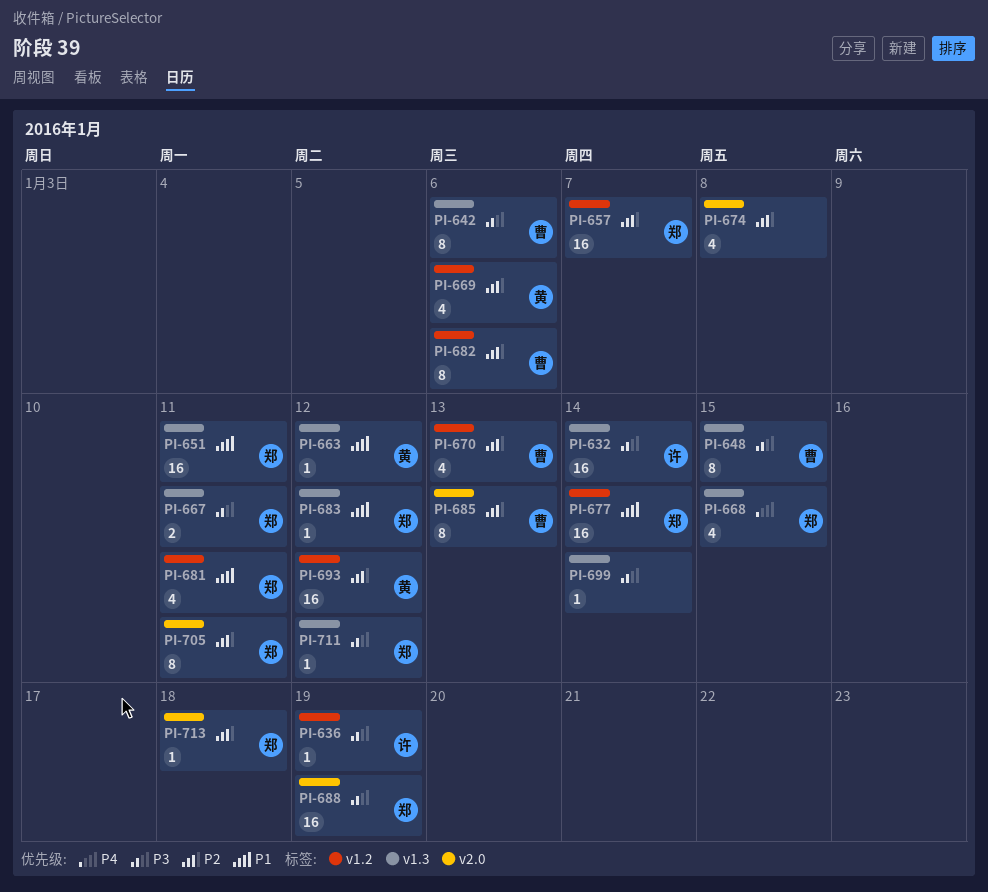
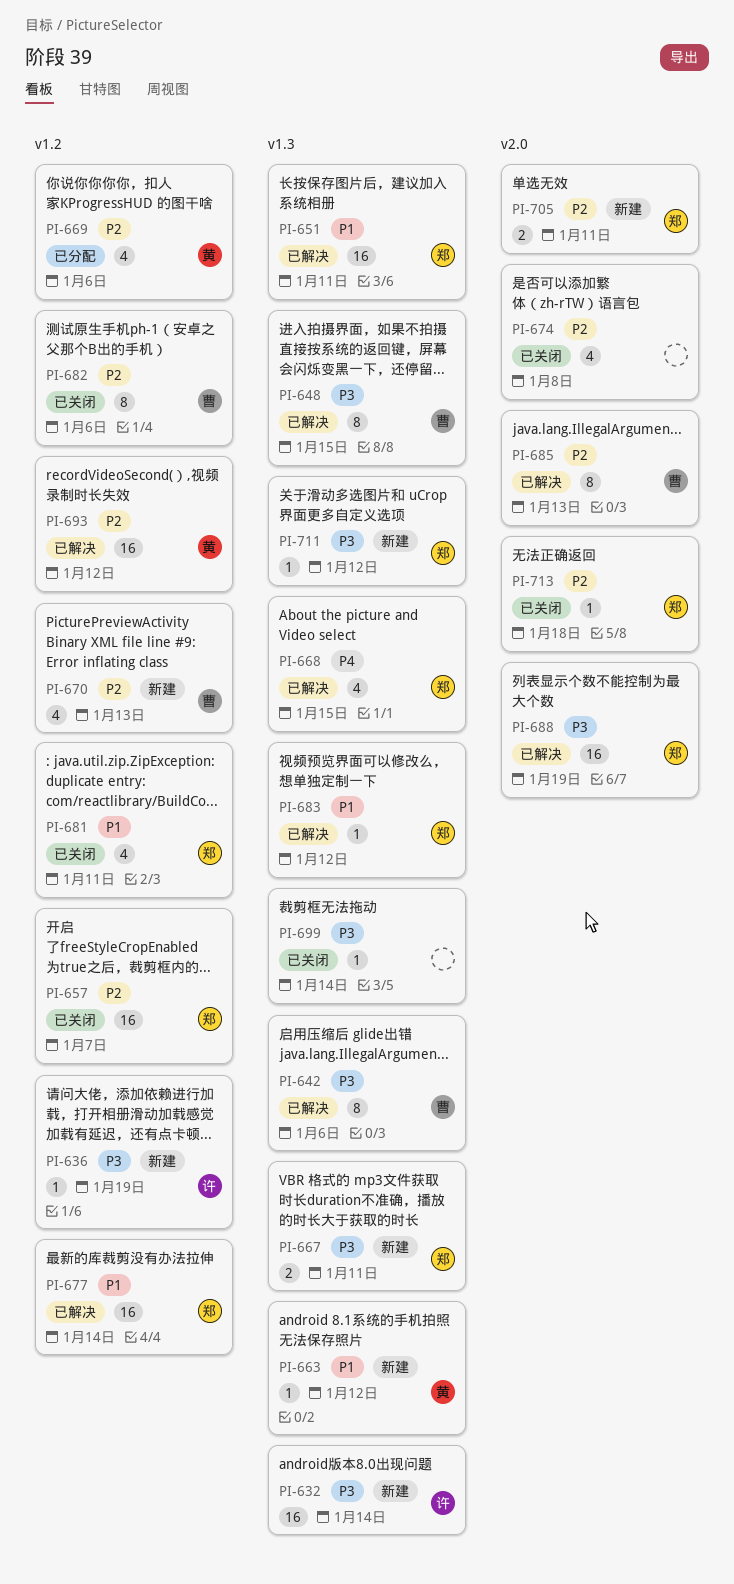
PI-705, estimate: 8 -> 2

